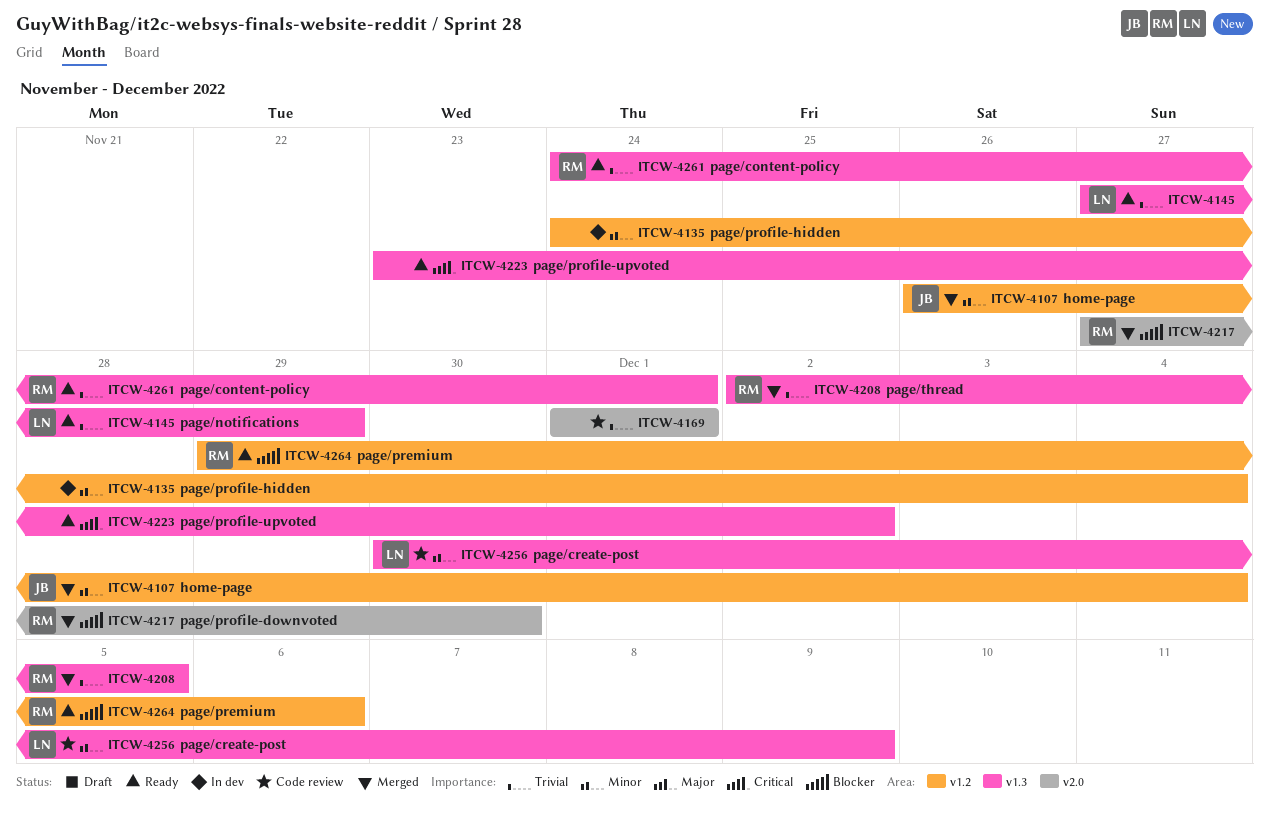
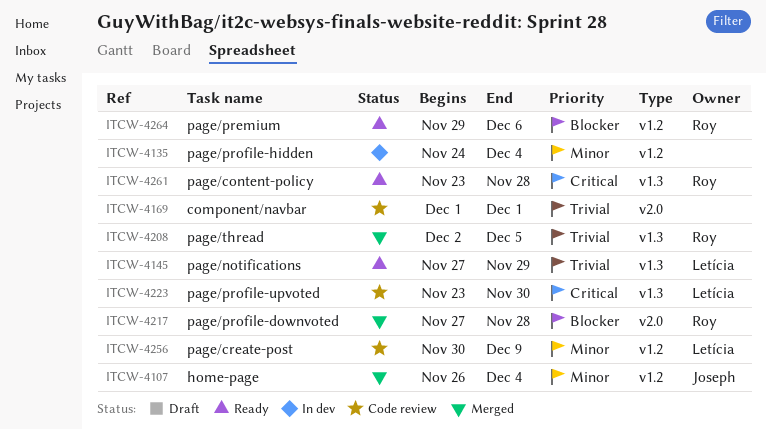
ITCW-4217, due: Nov 30 -> Nov 28
ITCW-4223, status: Ready -> Code review
ITCW-4223, owner: none -> Letícia
ITCW-4223, due: Dec 2 -> Nov 30
ITCW-4256, label: v1.3 -> v1.2
ITCW-4261, priority: Trivial -> Critical
ITCW-4261, start: Nov 24 -> Nov 23
ITCW-4261, due: Dec 1 -> Nov 28

